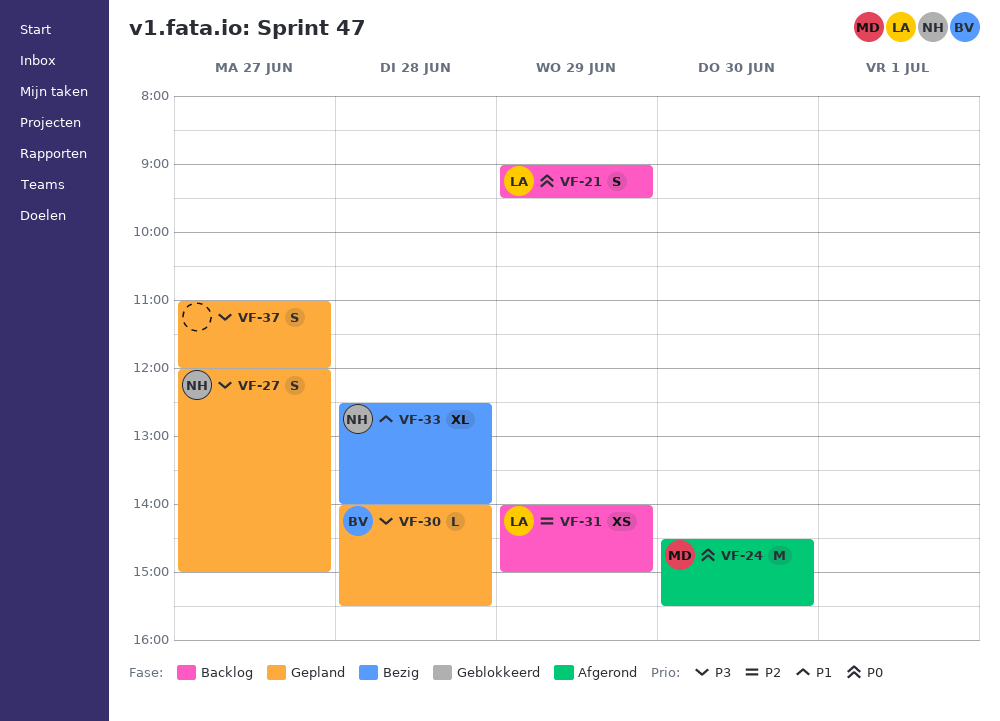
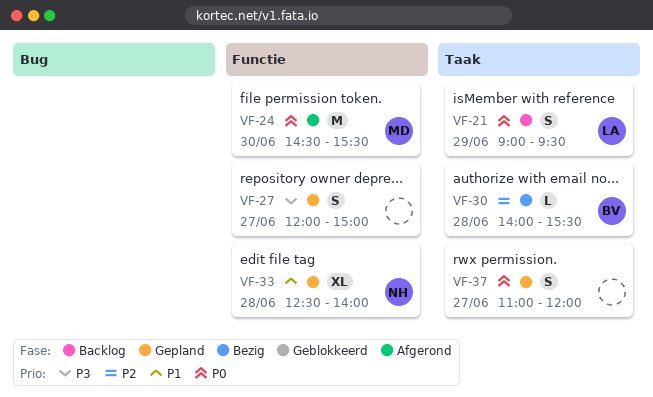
VF-27, owner: NH -> none
VF-30, status: Gepland -> Bezig
VF-30, priority: P3 -> P2
VF-31: present -> none
VF-33, status: Bezig -> Gepland
VF-37, priority: P3 -> P0

